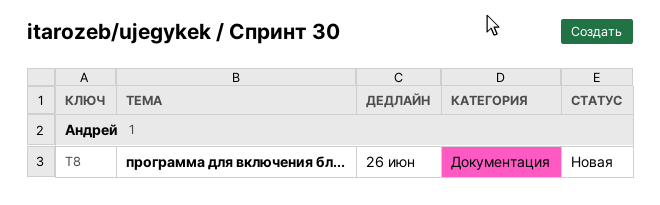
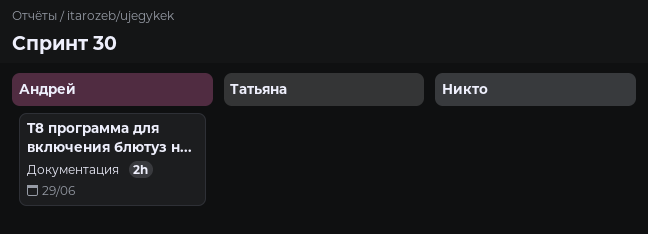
T8, due: Jun 26 -> Jun 29

